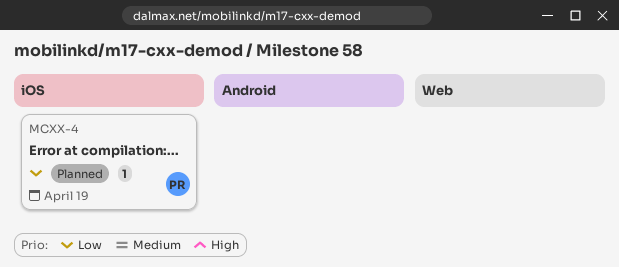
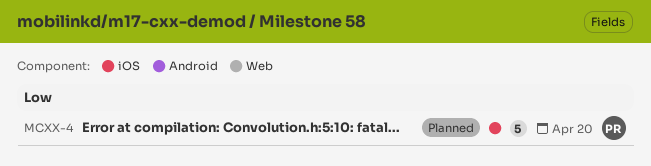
MCXX-4, estimate: 1 -> 5
MCXX-4, due: Apr 19 -> Apr 20

